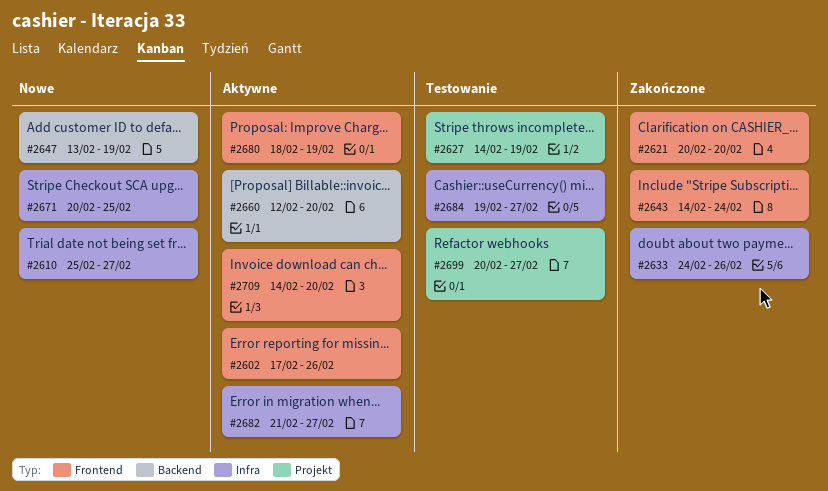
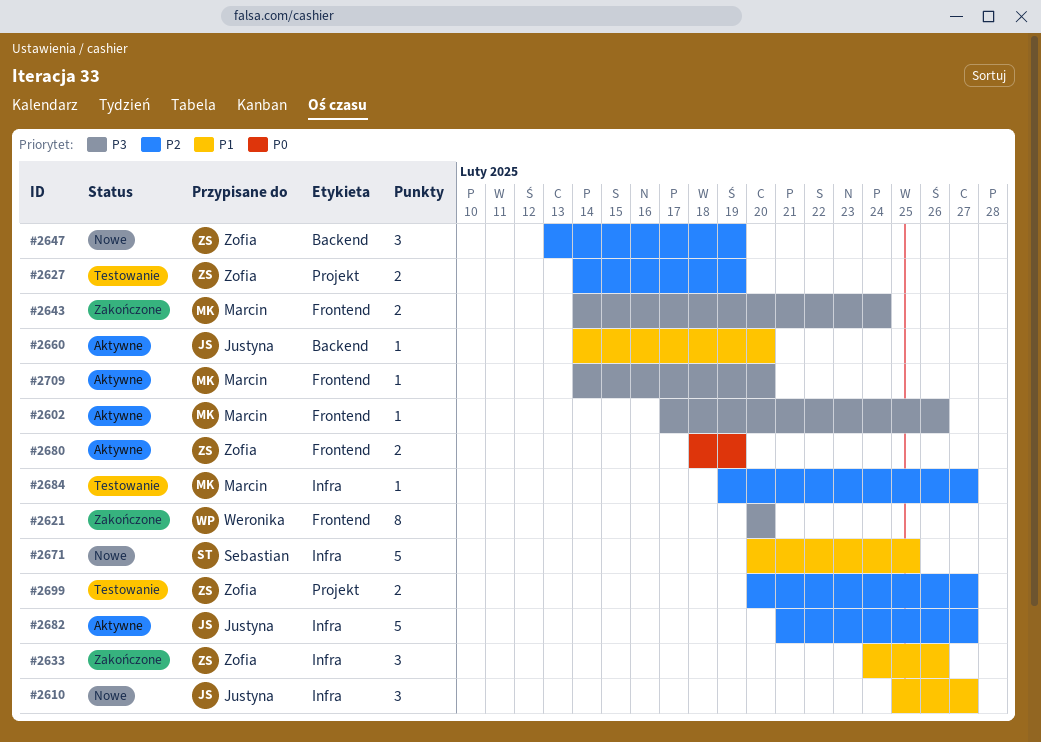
#2660, start: Feb 12 -> Feb 14

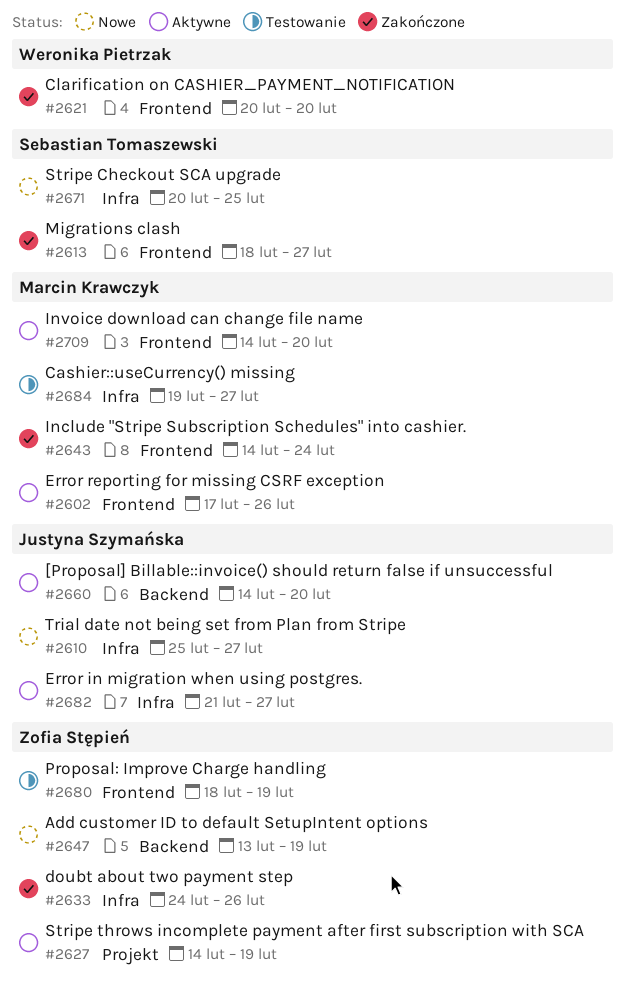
#2613: none -> present
#2627, status: Testowanie -> Aktywne
#2680, status: Aktywne -> Testowanie
#2699: present -> none

